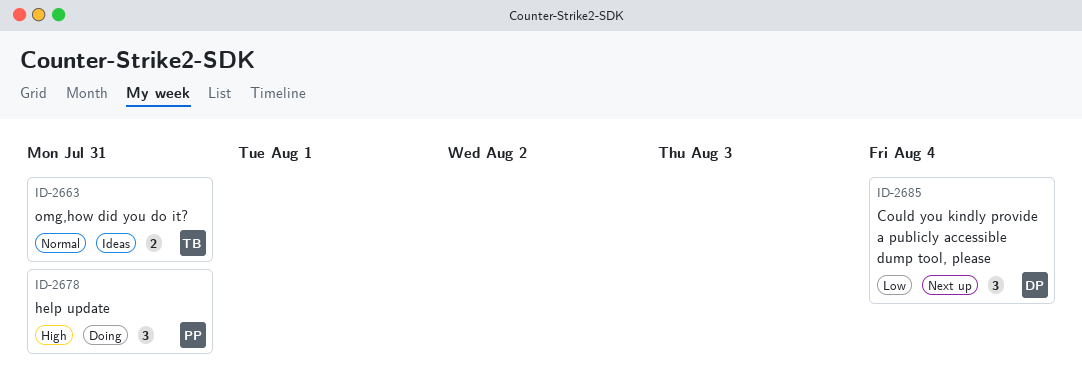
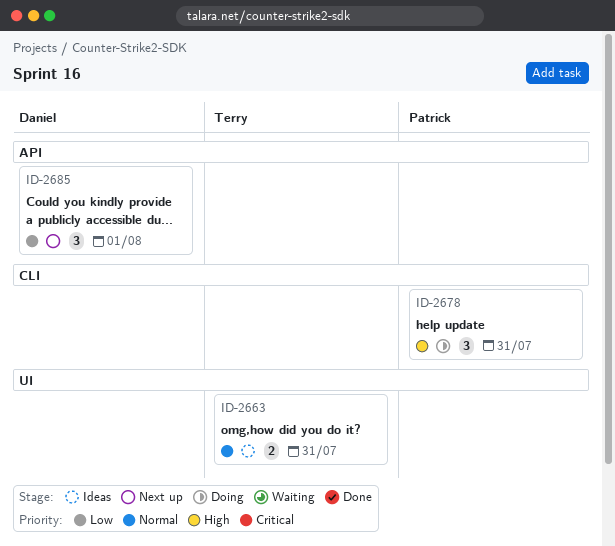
ID-2685, due: Aug 4 -> Aug 1

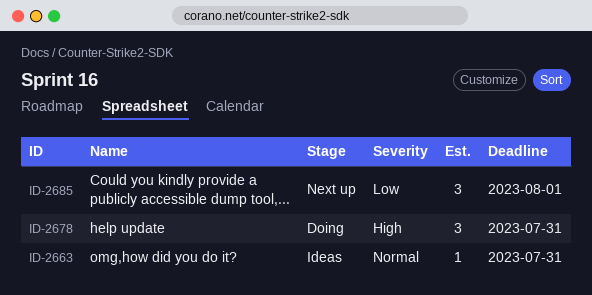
ID-2663, estimate: 2 -> 1

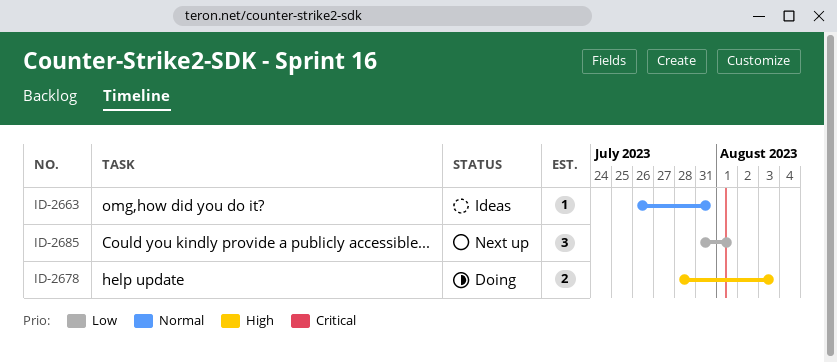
ID-2678, estimate: 3 -> 2
ID-2678, due: Jul 31 -> Aug 3

